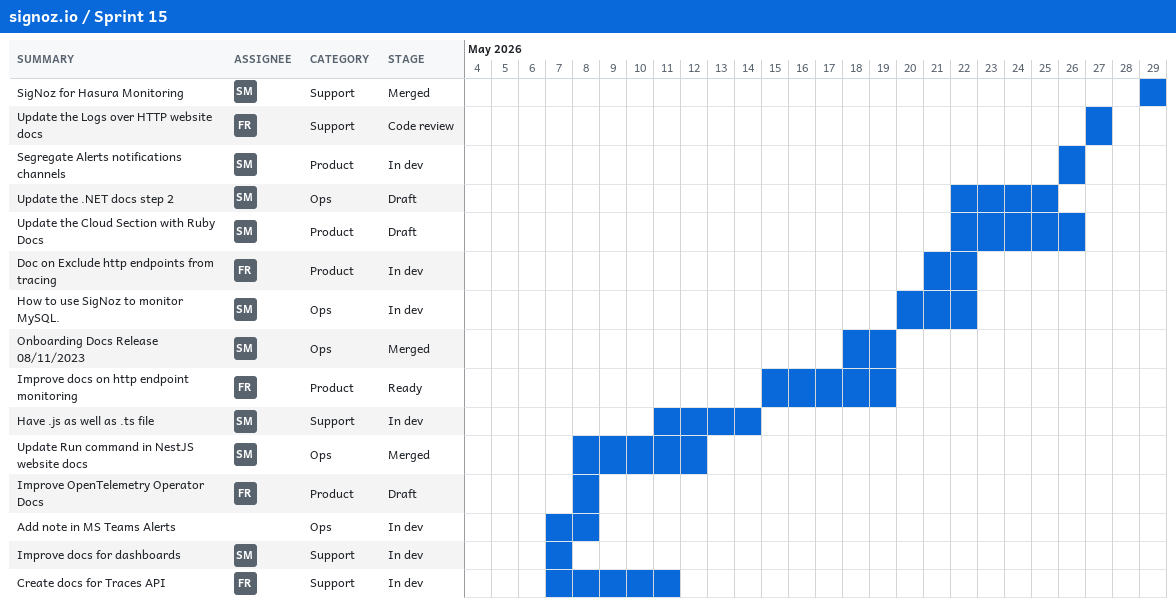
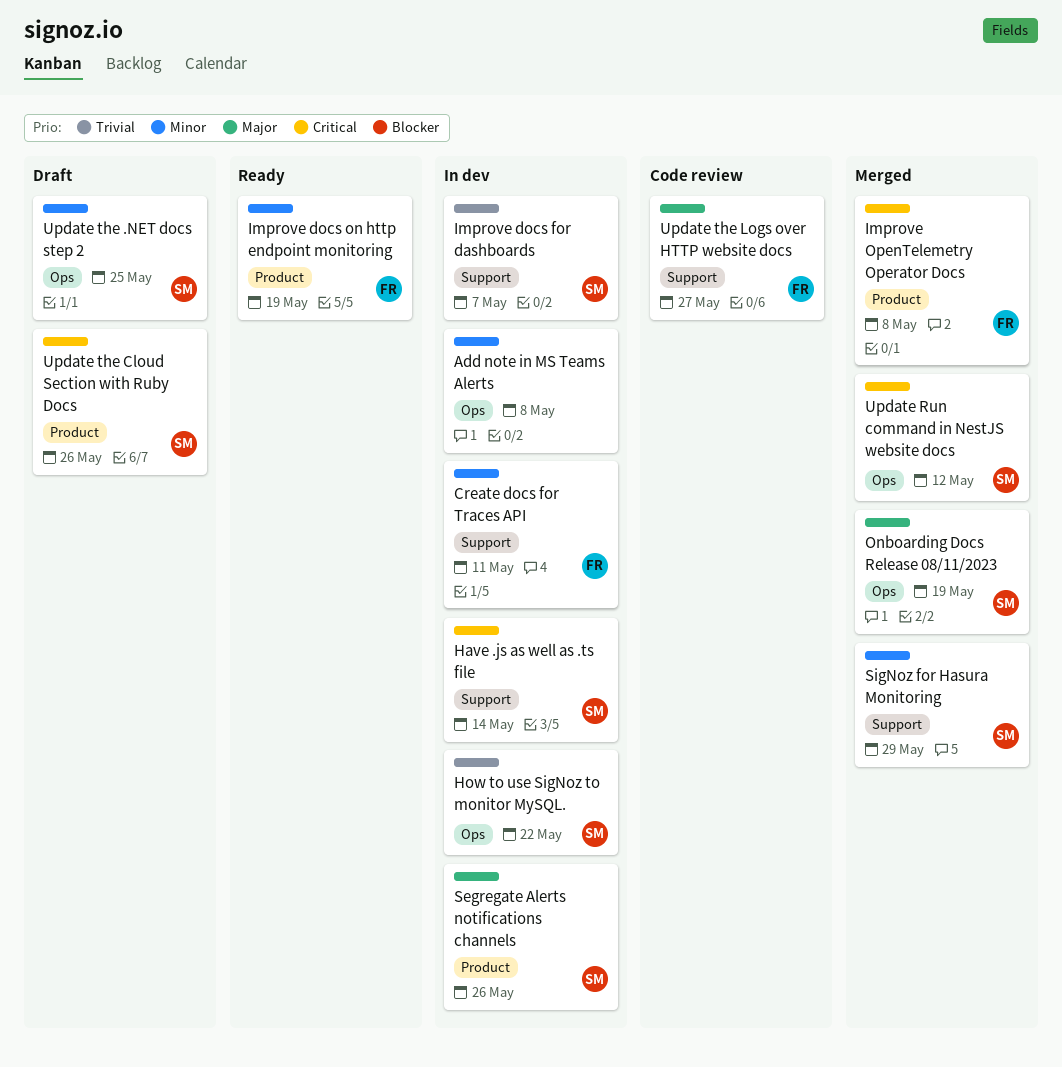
Doc on Exclude http endpoints from tracing: present -> none
Improve OpenTelemetry Operator Docs, status: Draft -> Merged

